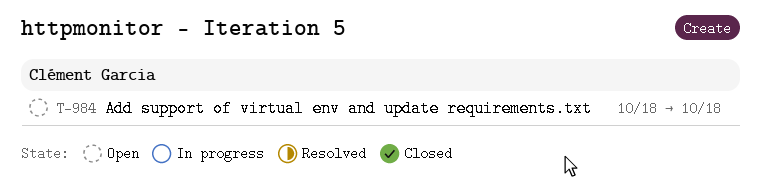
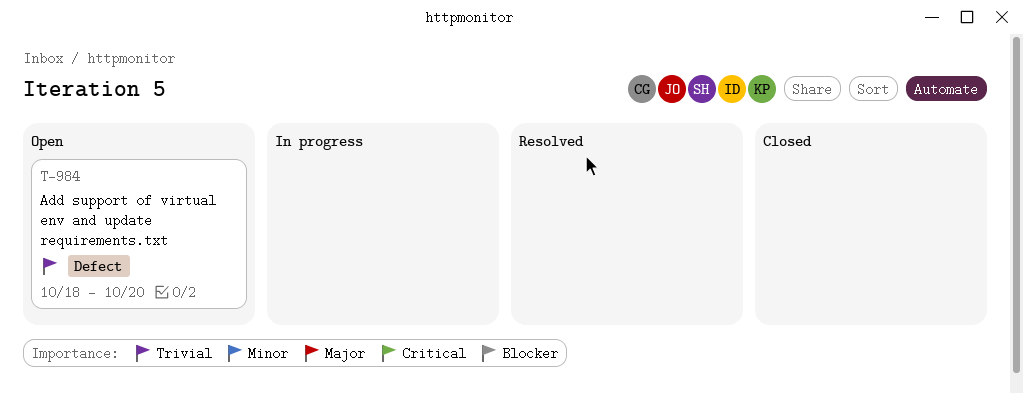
T-984, due: Oct 18 -> Oct 20

